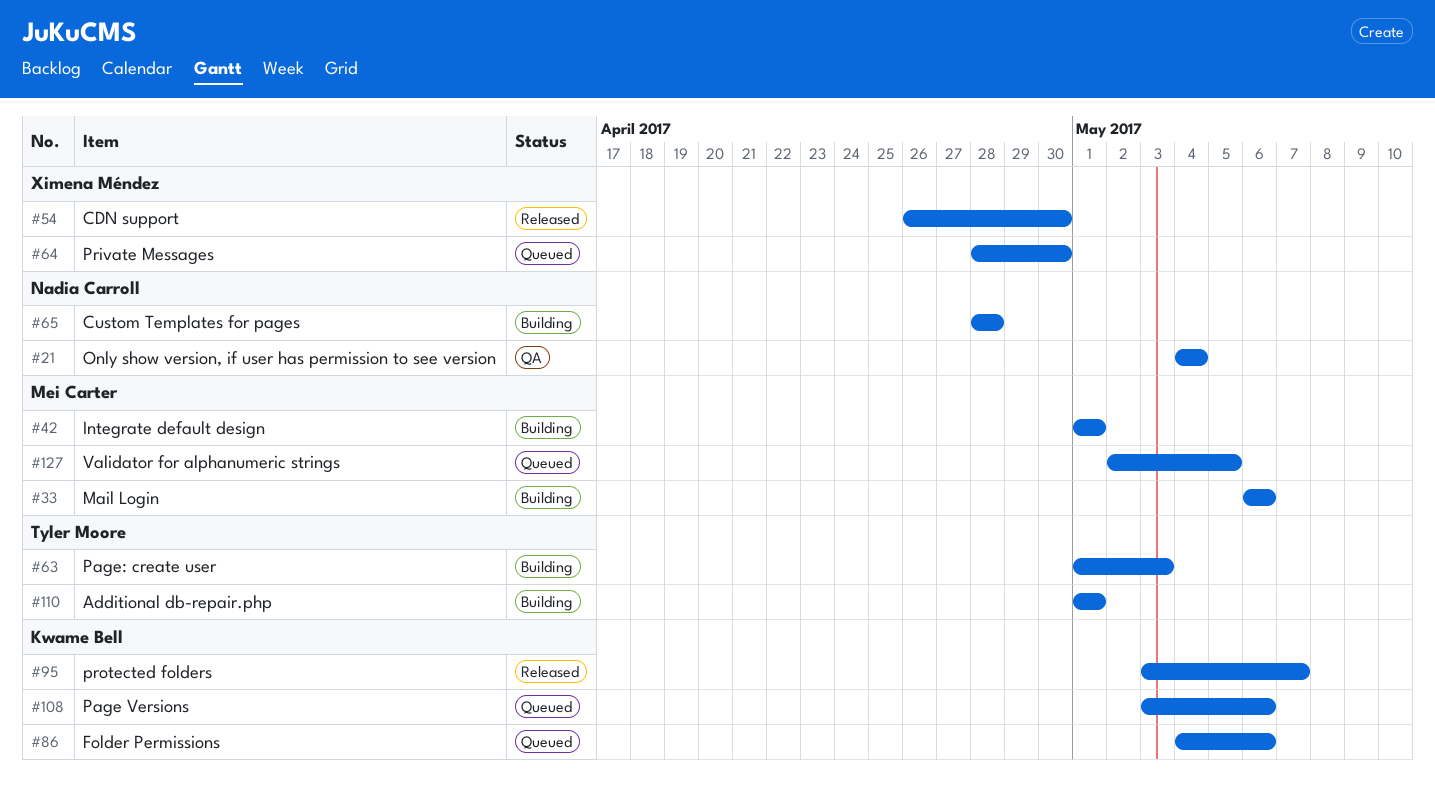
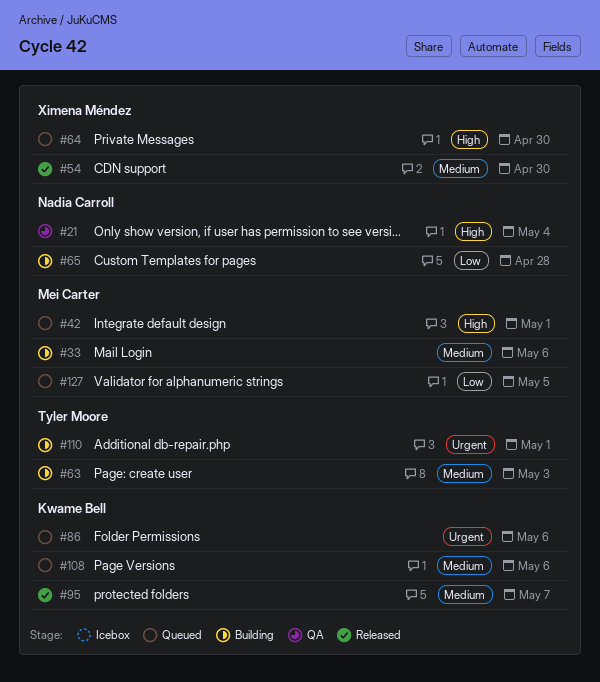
#42, status: Building -> Queued

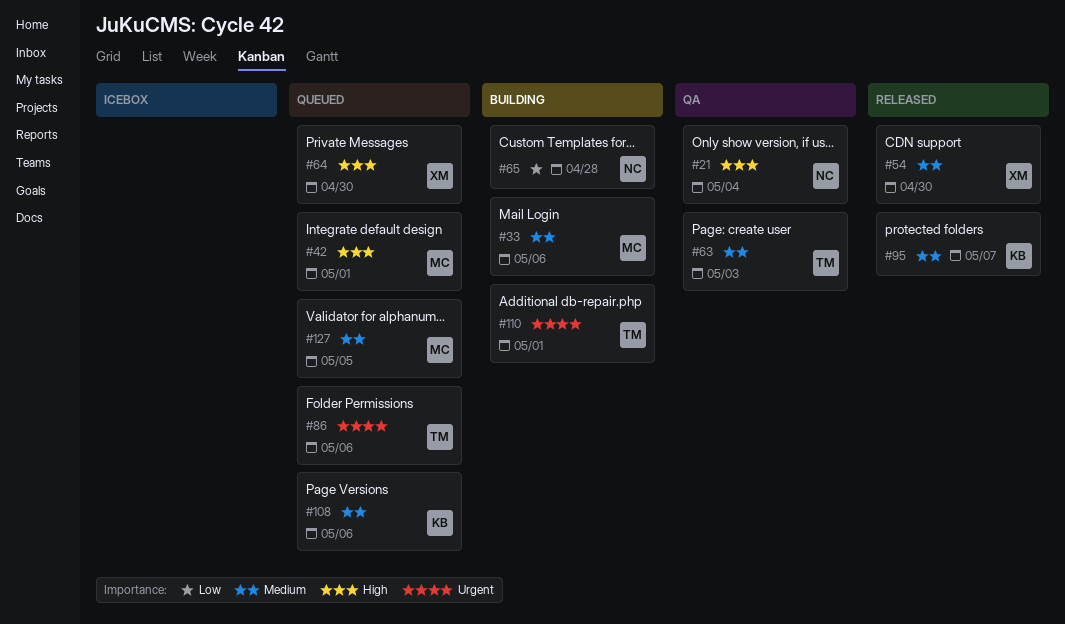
#63, status: Building -> QA
#86, owner: Kwame Bell -> Tyler Moore
#127, priority: Low -> Medium

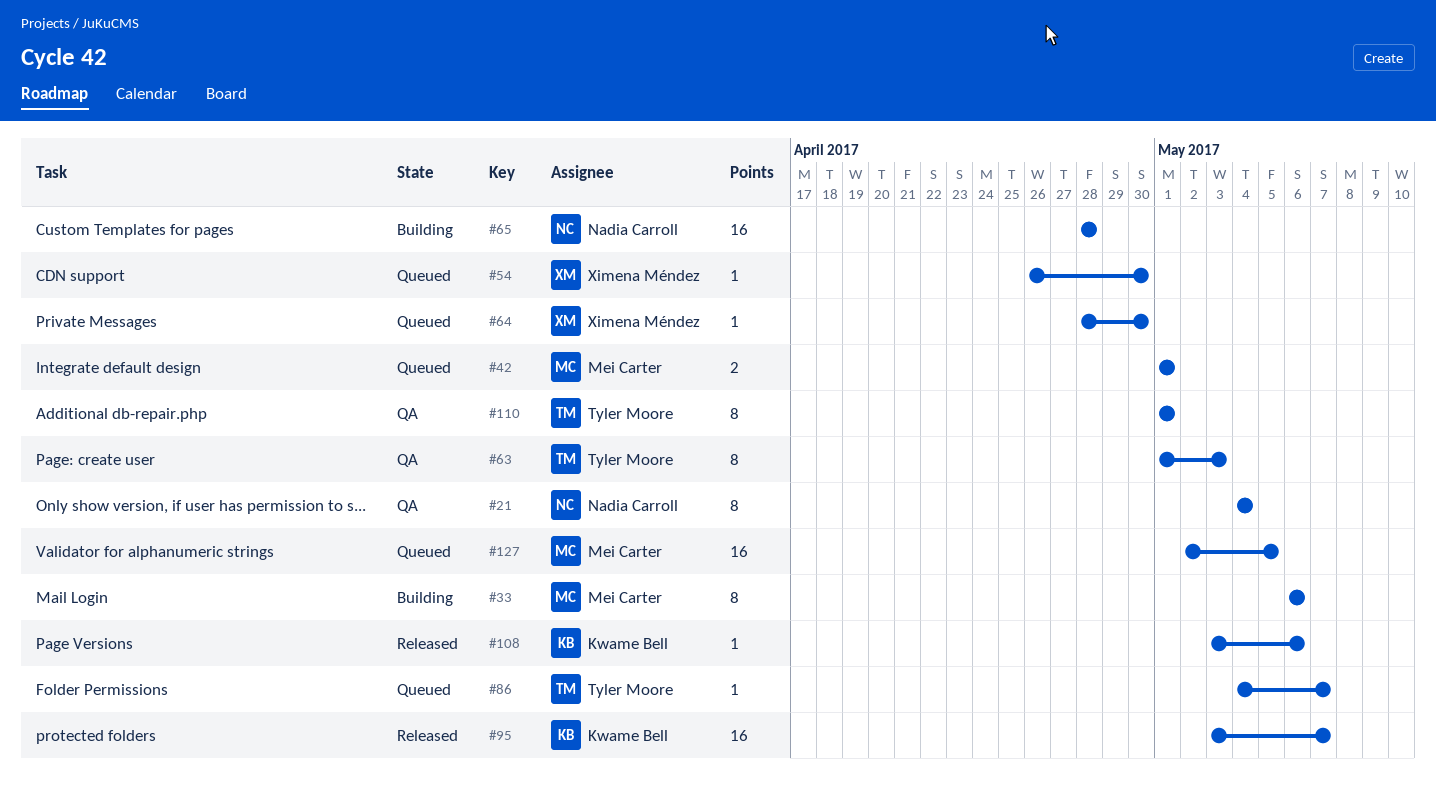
#54, status: Released -> Queued
#86, due: May 6 -> May 7
#108, status: Queued -> Released
#110, status: Building -> QA

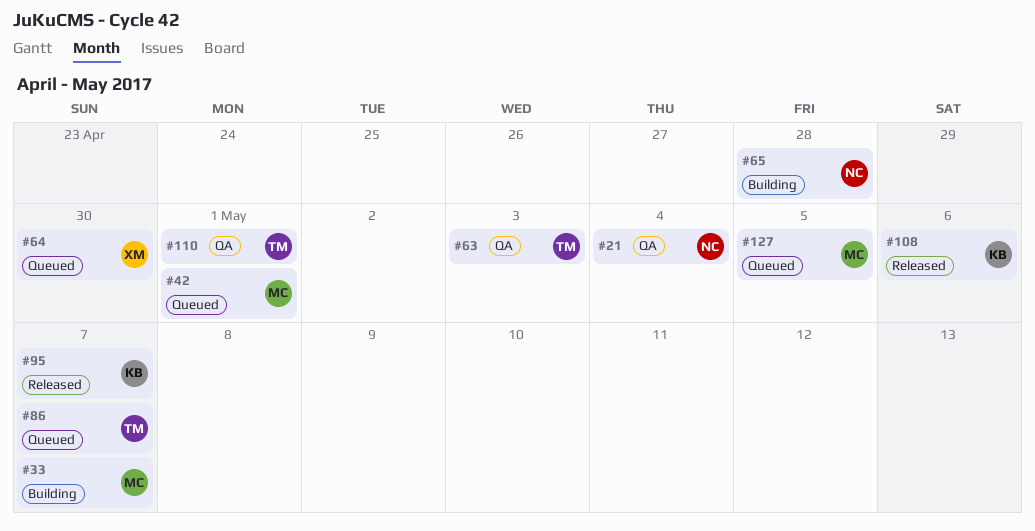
#33, due: May 6 -> May 7
#54: present -> none

